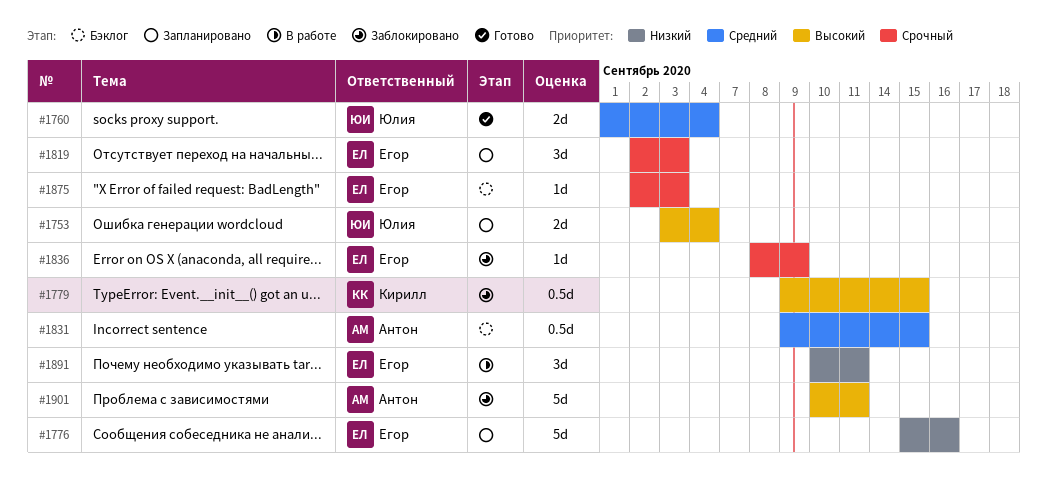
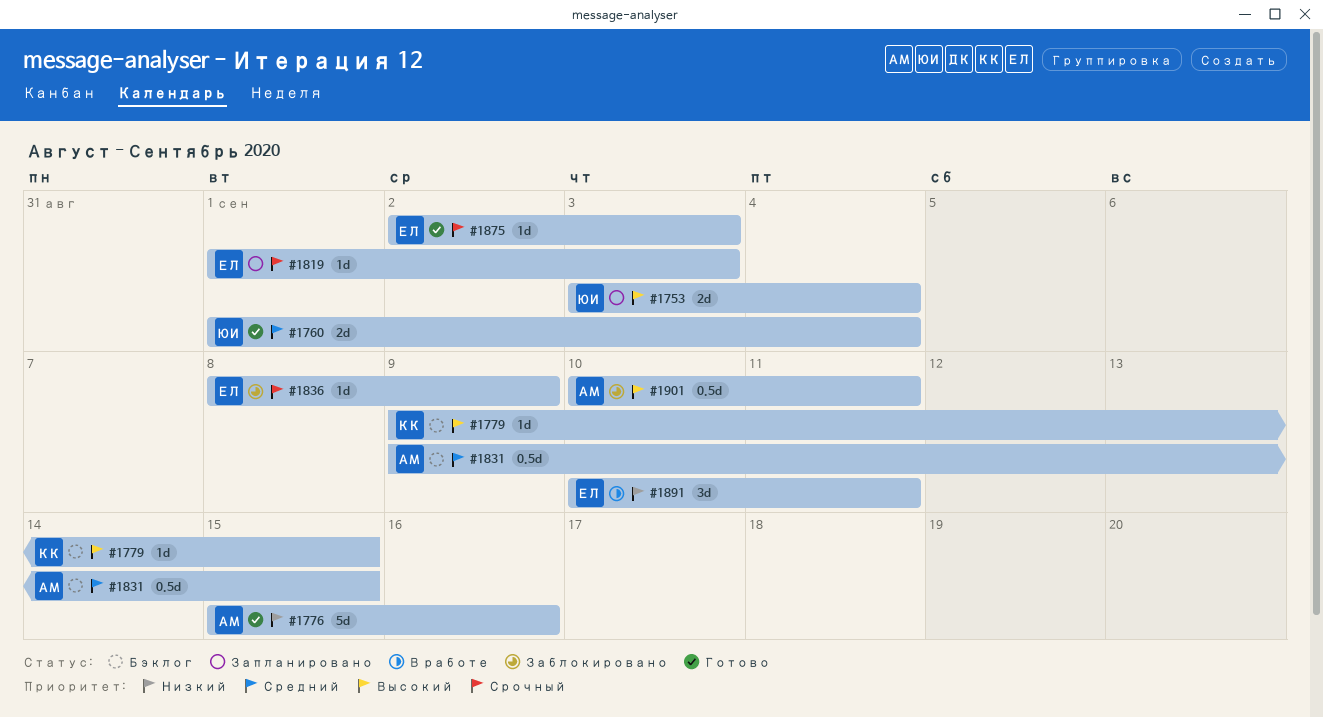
#1776, status: Запланировано -> Готово
#1776, owner: Егор -> Антон
#1779, status: Заблокировано -> Бэклог
#1779, estimate: 0.5d -> 1d
#1819, estimate: 3d -> 1d
#1819, start: Sep 2 -> Sep 1
#1875, status: Бэклог -> Готово
#1901, estimate: 5d -> 0.5d

